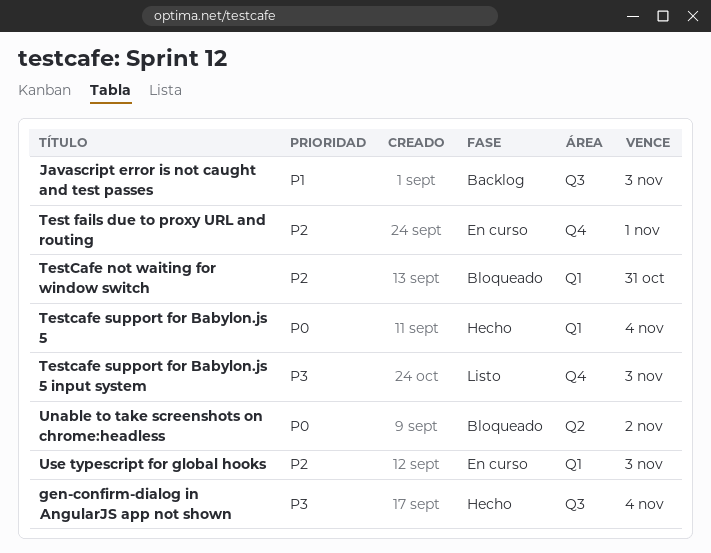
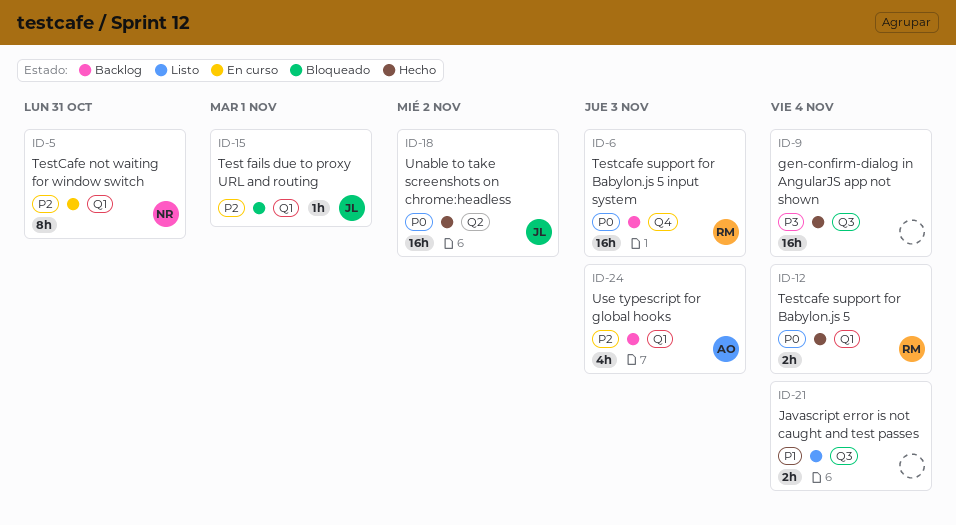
Javascript error is not caught and test passes, status: Backlog -> Listo
Javascript error is not caught and test passes, due: Nov 3 -> Nov 4
Test fails due to proxy URL and routing, status: En curso -> Bloqueado
Test fails due to proxy URL and routing, label: Q4 -> Q1
TestCafe not waiting for window switch, status: Bloqueado -> En curso
Testcafe support for Babylon.js 5 input system, status: Listo -> Backlog
Testcafe support for Babylon.js 5 input system, priority: P3 -> P0
Unable to take screenshots on chrome:headless, status: Bloqueado -> Hecho
Use typescript for global hooks, status: En curso -> Backlog

